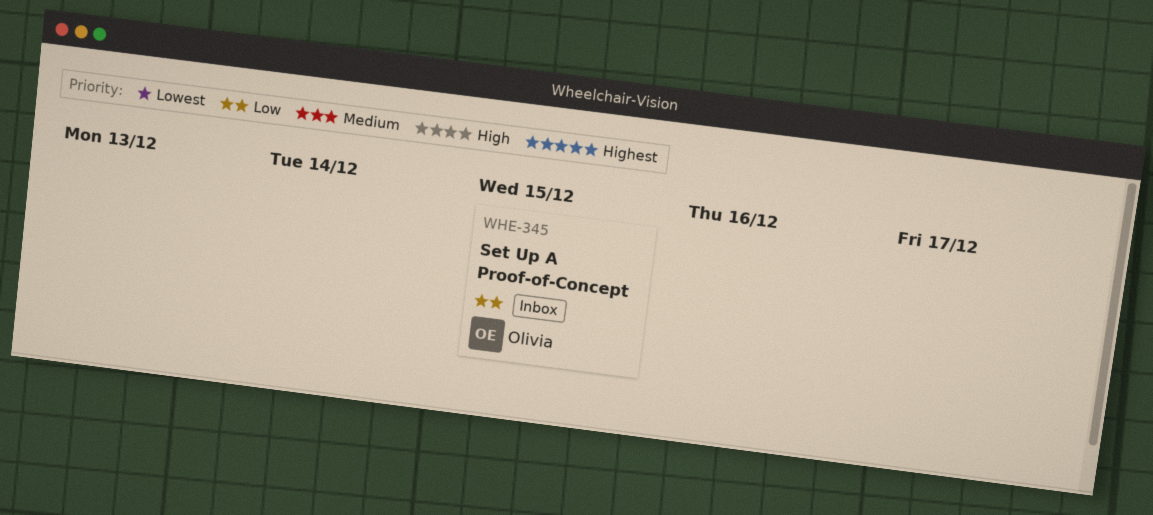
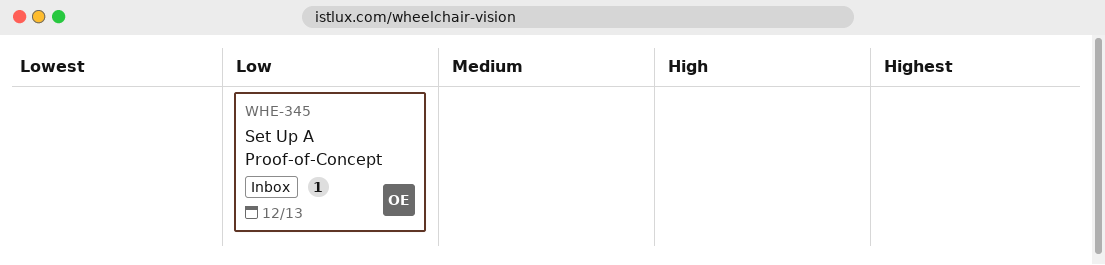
WHE-345, due: Dec 15 -> Dec 13

